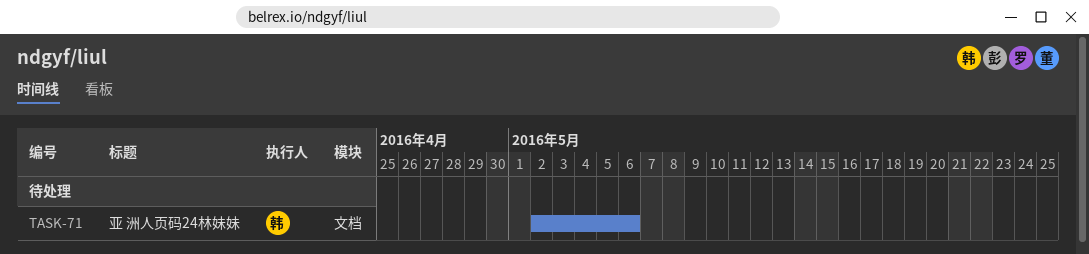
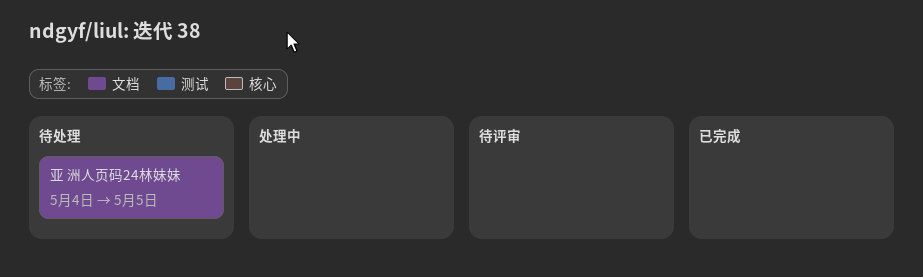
亚 洲人页码24林妹妹, start: May 2 -> May 4
亚 洲人页码24林妹妹, due: May 6 -> May 5

